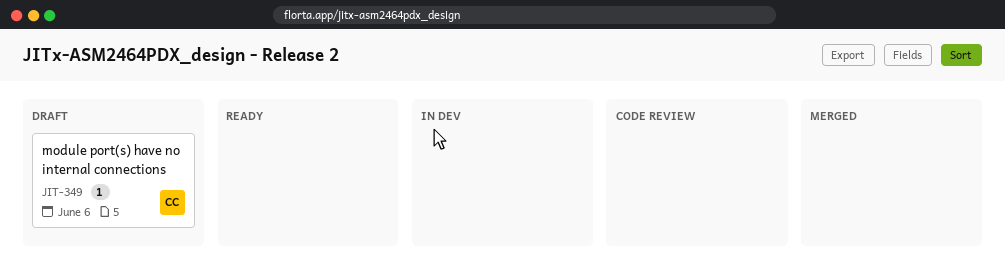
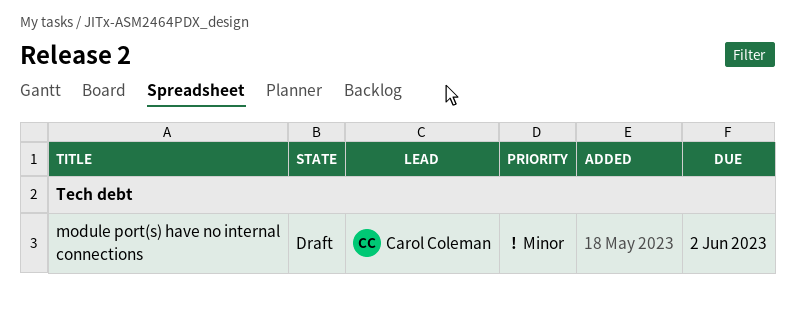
module port(s) have no internal connections, due: Jun 6 -> Jun 2

